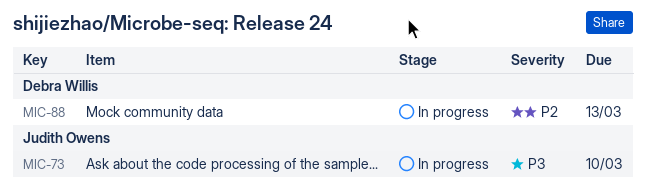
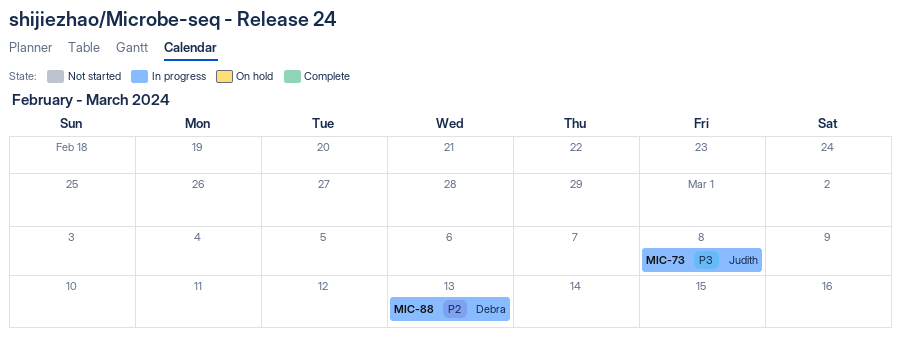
MIC-73, due: Mar 10 -> Mar 8

